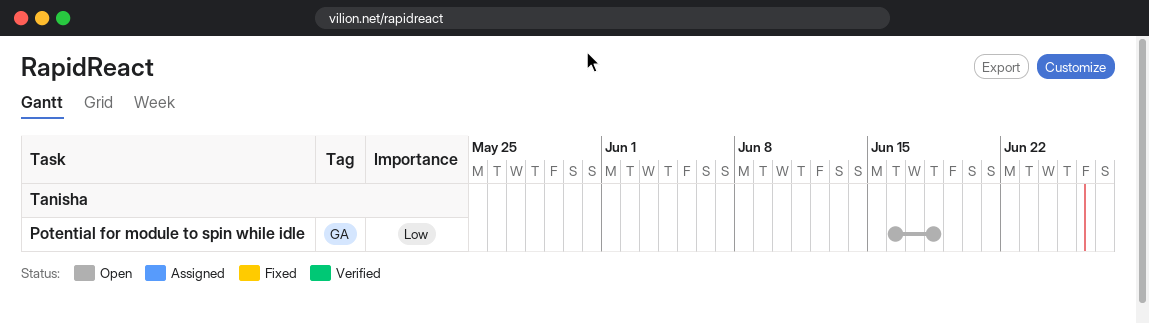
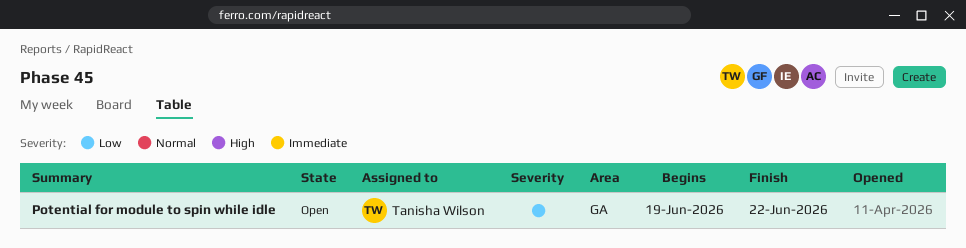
Potential for module to spin while idle, start: Jun 16 -> Jun 19
Potential for module to spin while idle, due: Jun 18 -> Jun 22

